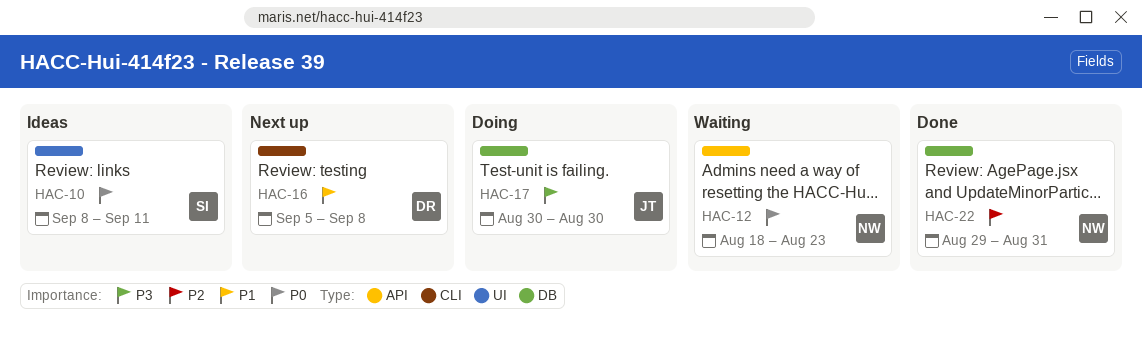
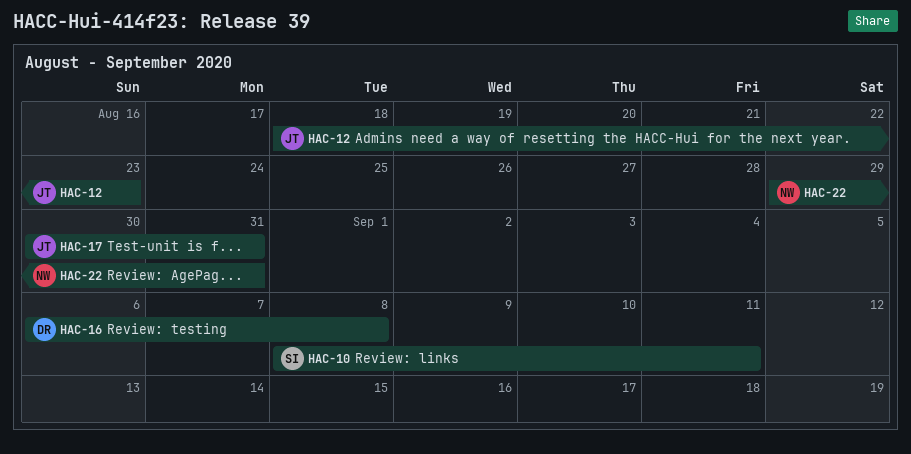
HAC-12, owner: NW -> JT
HAC-16, start: Sep 5 -> Sep 6
HAC-17, due: Aug 30 -> Aug 31

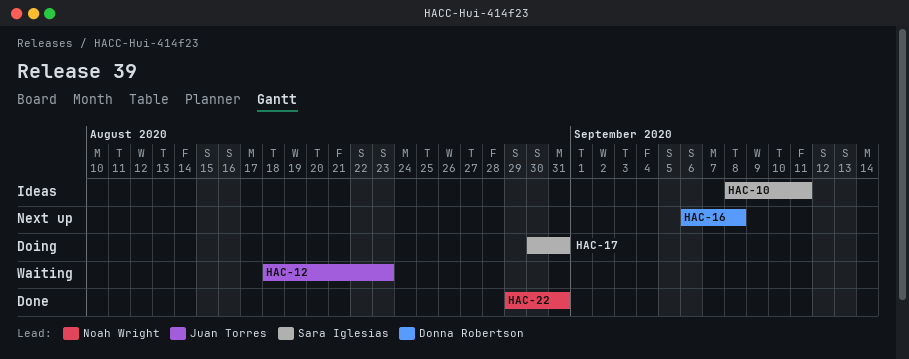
HAC-17, owner: Juan Torres -> Sara Iglesias

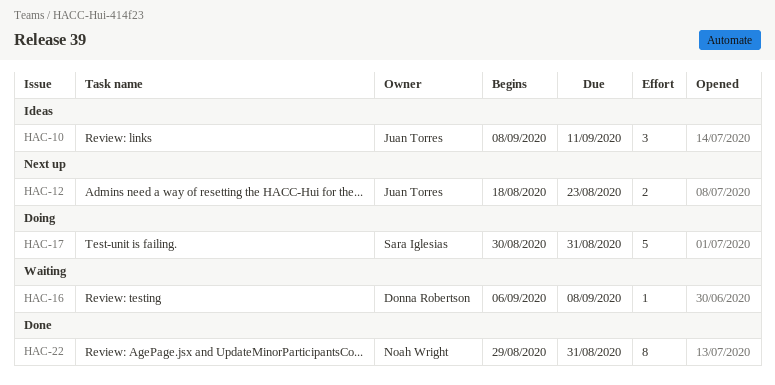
HAC-10, owner: Sara Iglesias -> Juan Torres
HAC-12, status: Waiting -> Next up
HAC-16, status: Next up -> Waiting

